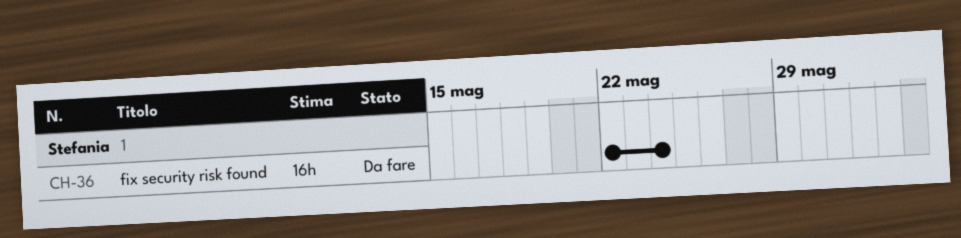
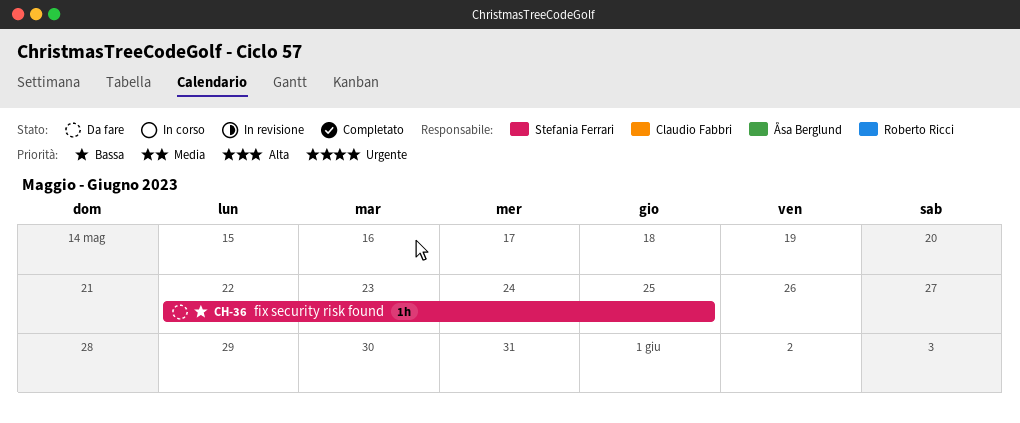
CH-36, estimate: 16h -> 1h
CH-36, due: May 24 -> May 25

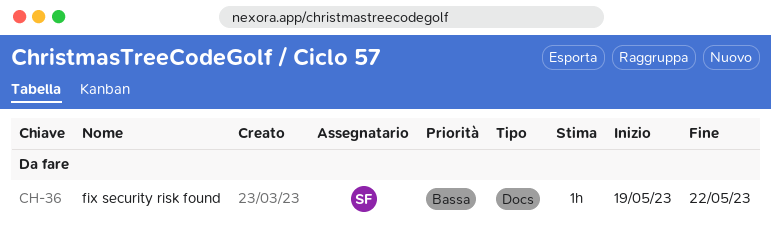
CH-36, start: May 22 -> May 19
CH-36, due: May 25 -> May 22

